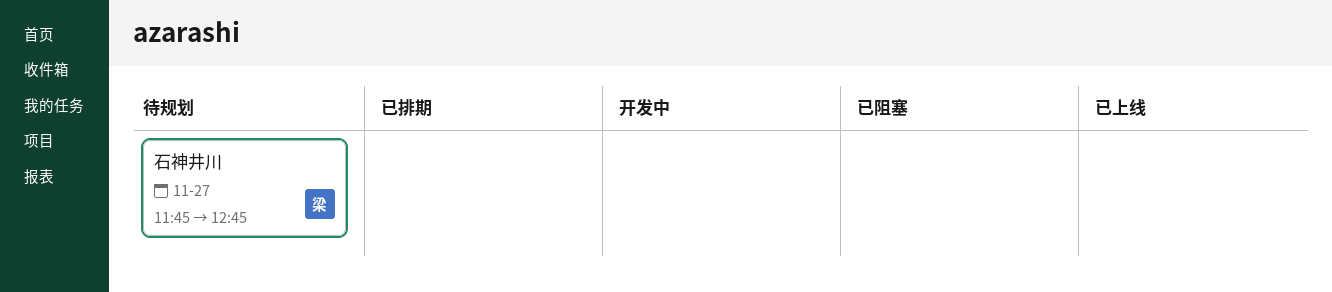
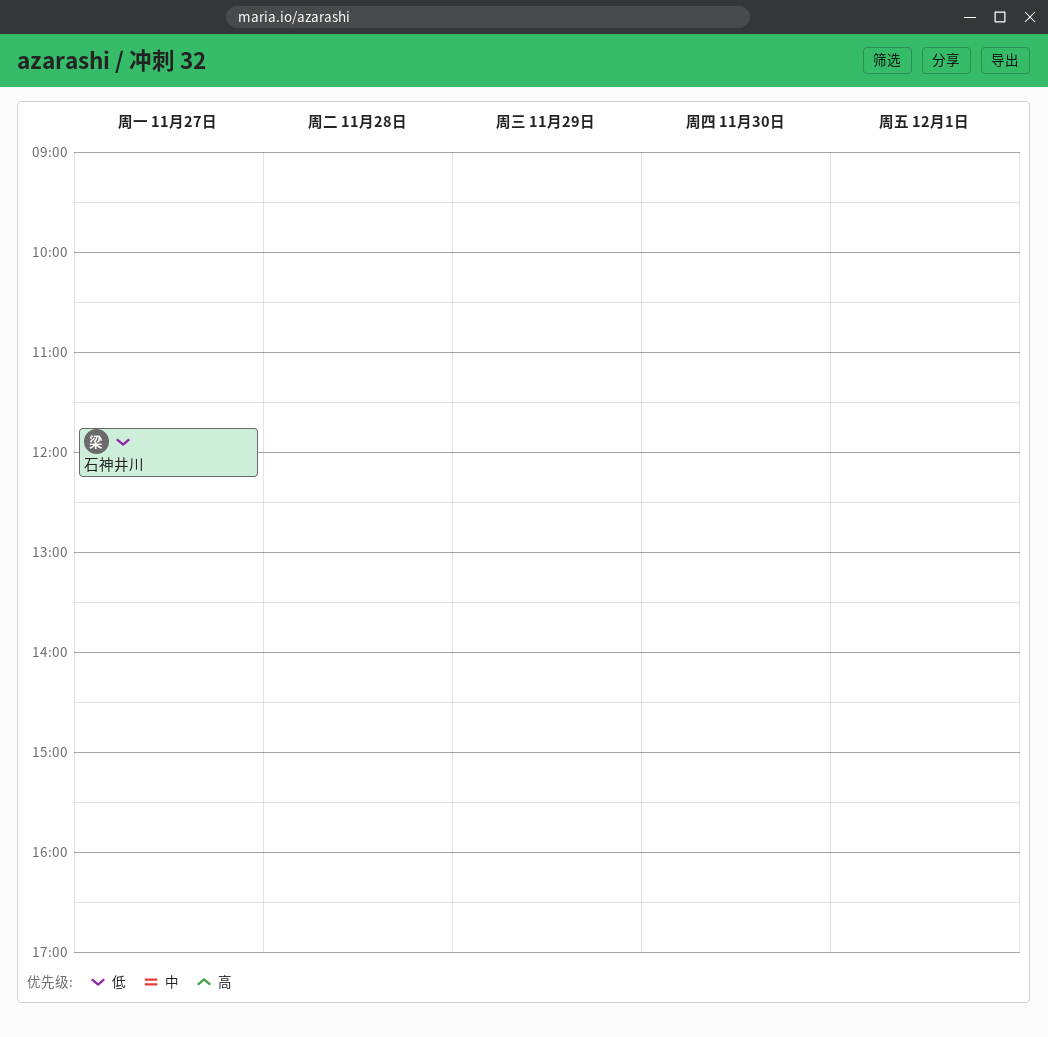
石神井川, ends: 12:45 -> 12:15

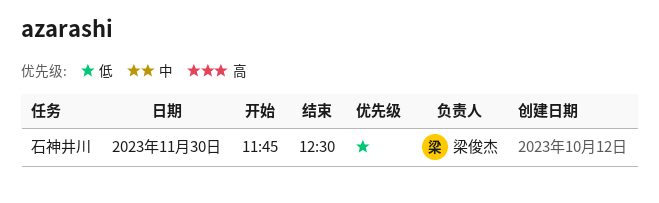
石神井川, day: Nov 27 -> Nov 30
石神井川, ends: 12:15 -> 12:30

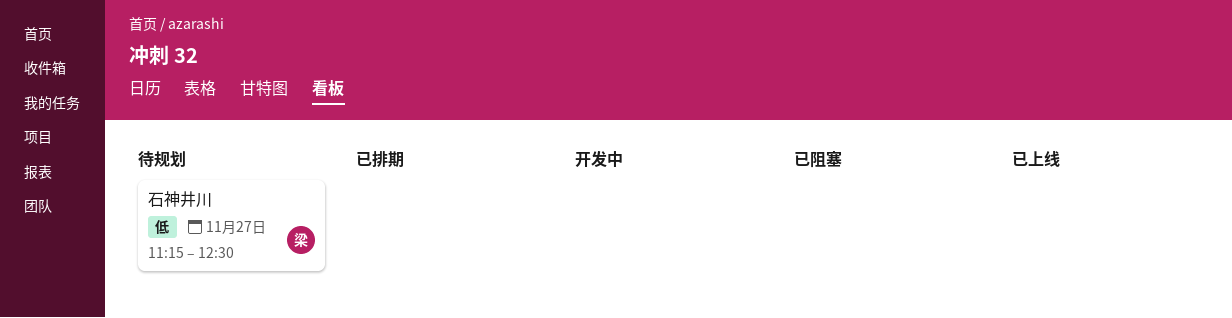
石神井川, day: Nov 30 -> Nov 27
石神井川, begins: 11:45 -> 11:15

